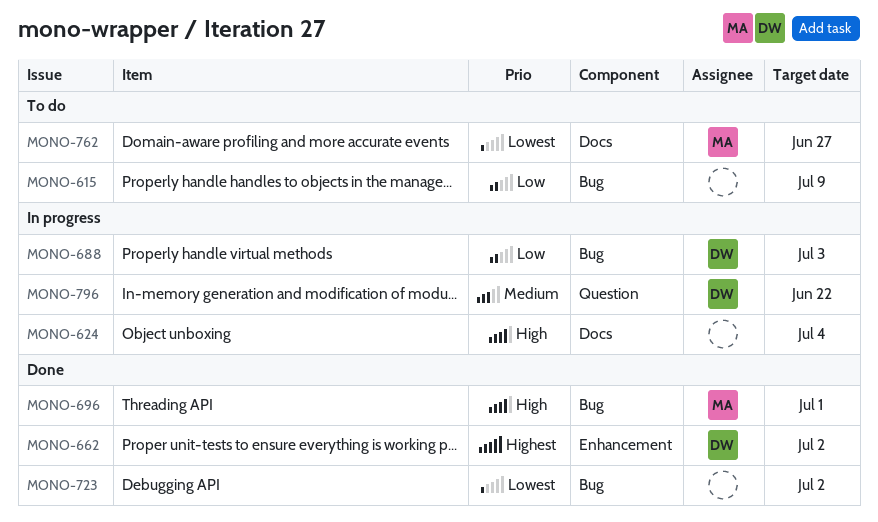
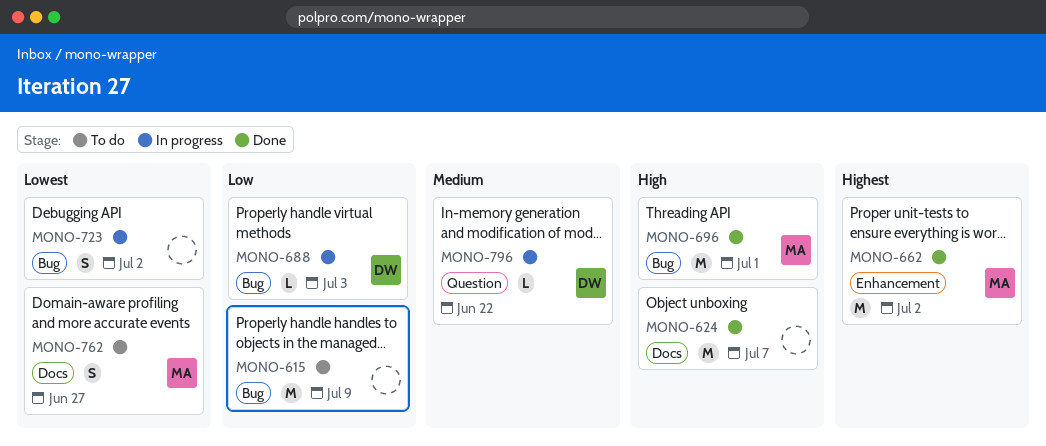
MONO-624, status: In progress -> Done
MONO-624, due: Jul 4 -> Jul 7
MONO-662, owner: DW -> MA
MONO-723, status: Done -> In progress

